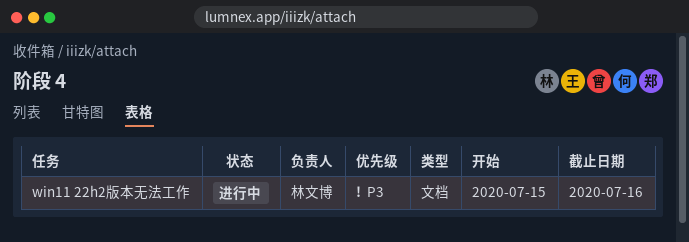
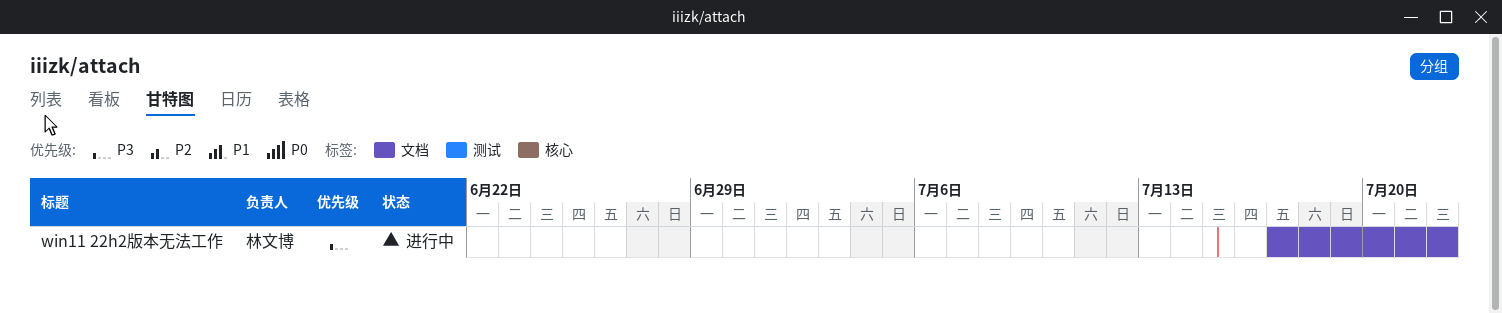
win11 22h2版本无法工作, start: Jul 15 -> Jul 17
win11 22h2版本无法工作, due: Jul 16 -> Jul 22

